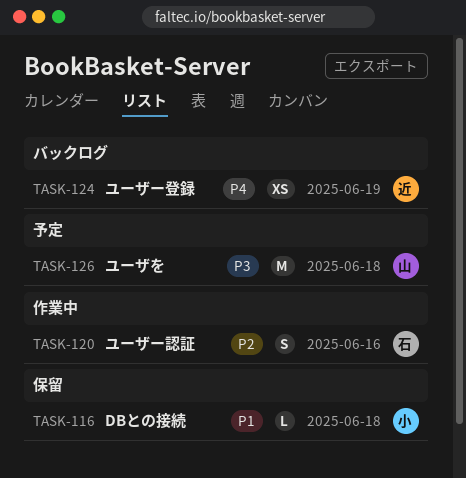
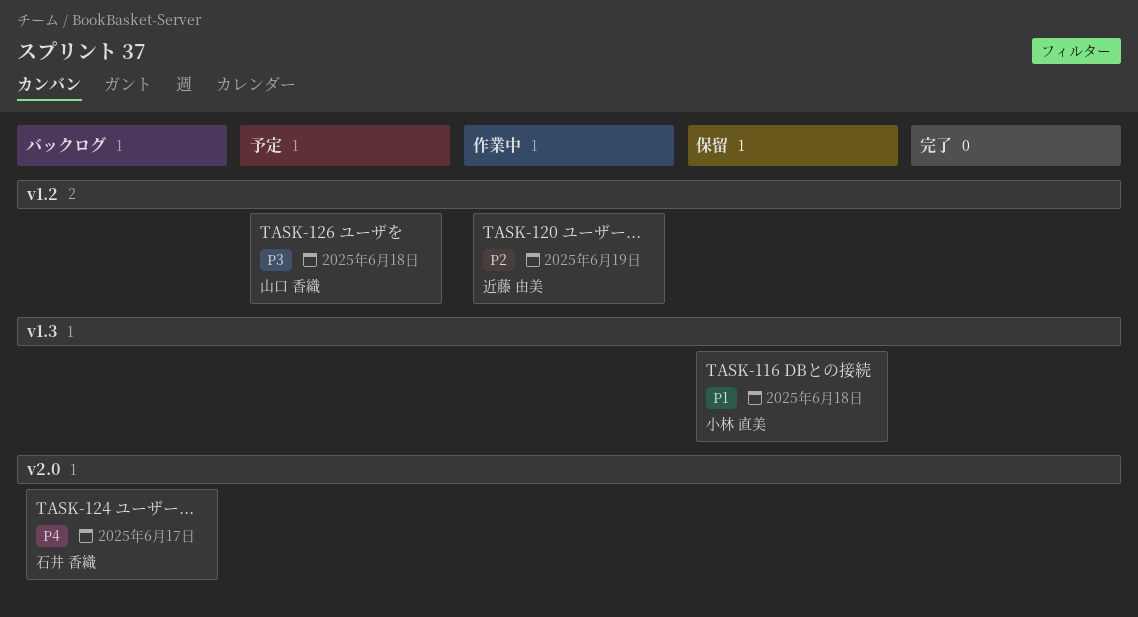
TASK-120, owner: 石井 香織 -> 近藤 由美
TASK-120, due: Jun 16 -> Jun 19
TASK-124, owner: 近藤 由美 -> 石井 香織
TASK-124, due: Jun 19 -> Jun 17

